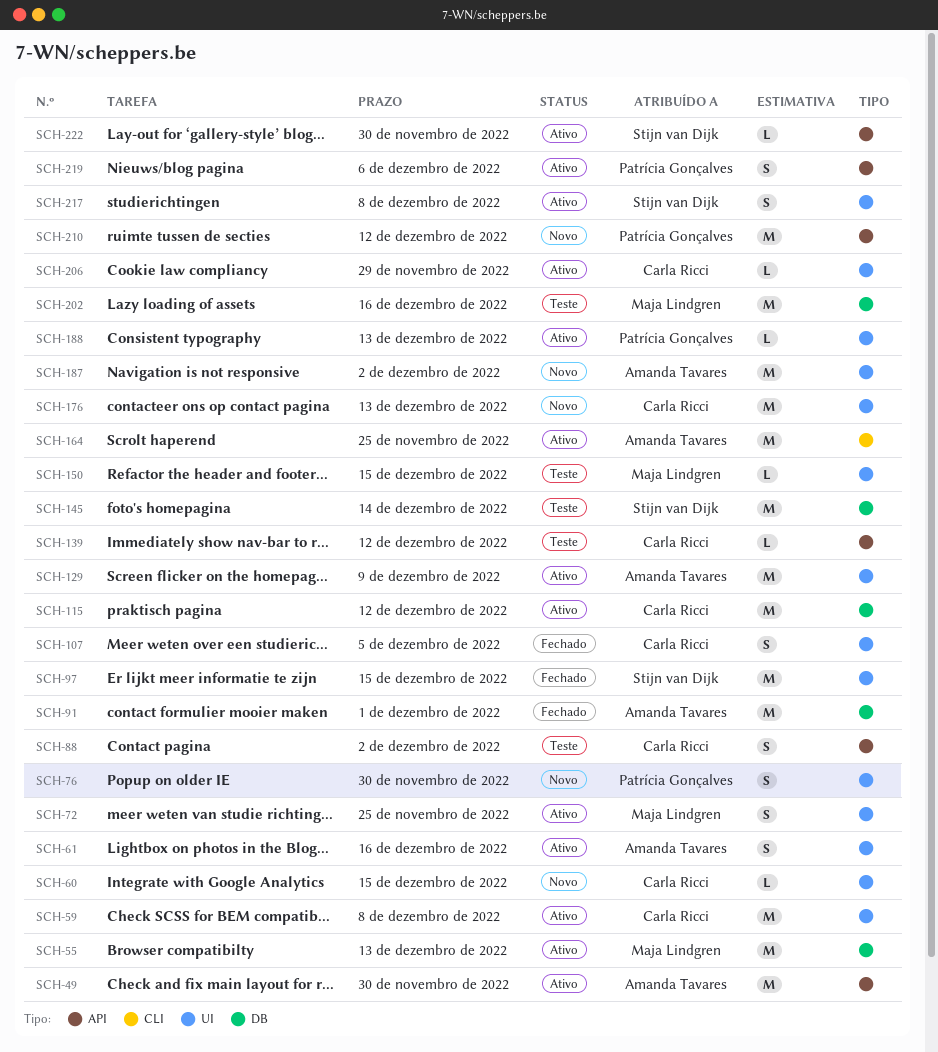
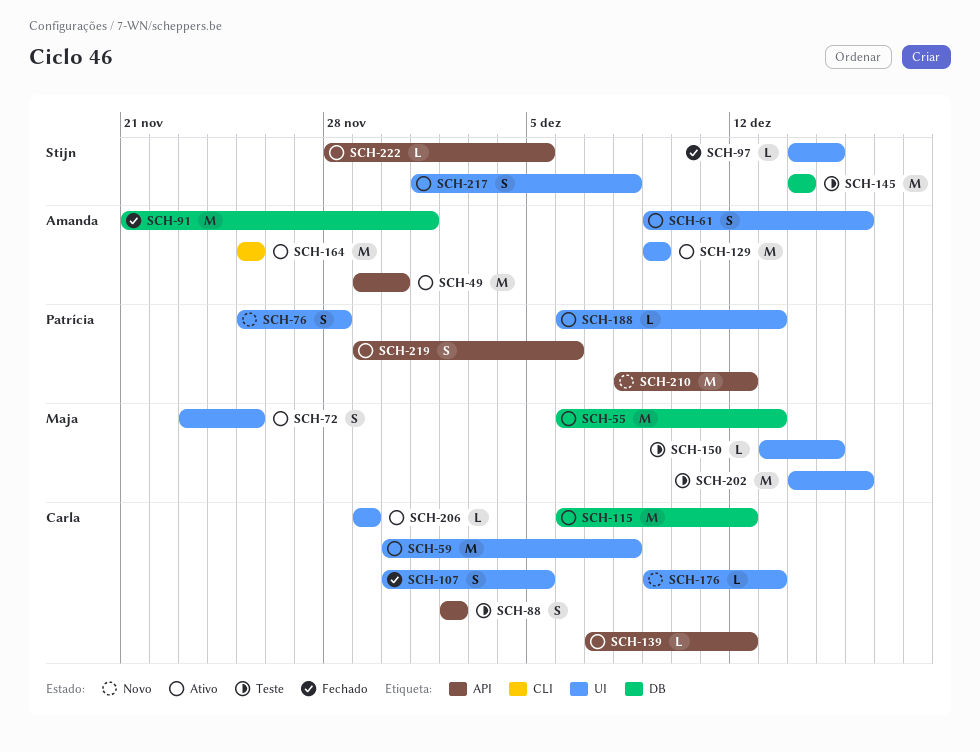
SCH-60: present -> none
SCH-76, due: Nov 30 -> Nov 28
SCH-97, estimate: M -> L
SCH-139, status: Teste -> Ativo
SCH-176, estimate: M -> L
SCH-187: present -> none
SCH-202, label: DB -> UI
SCH-222, due: Nov 30 -> Dec 5

